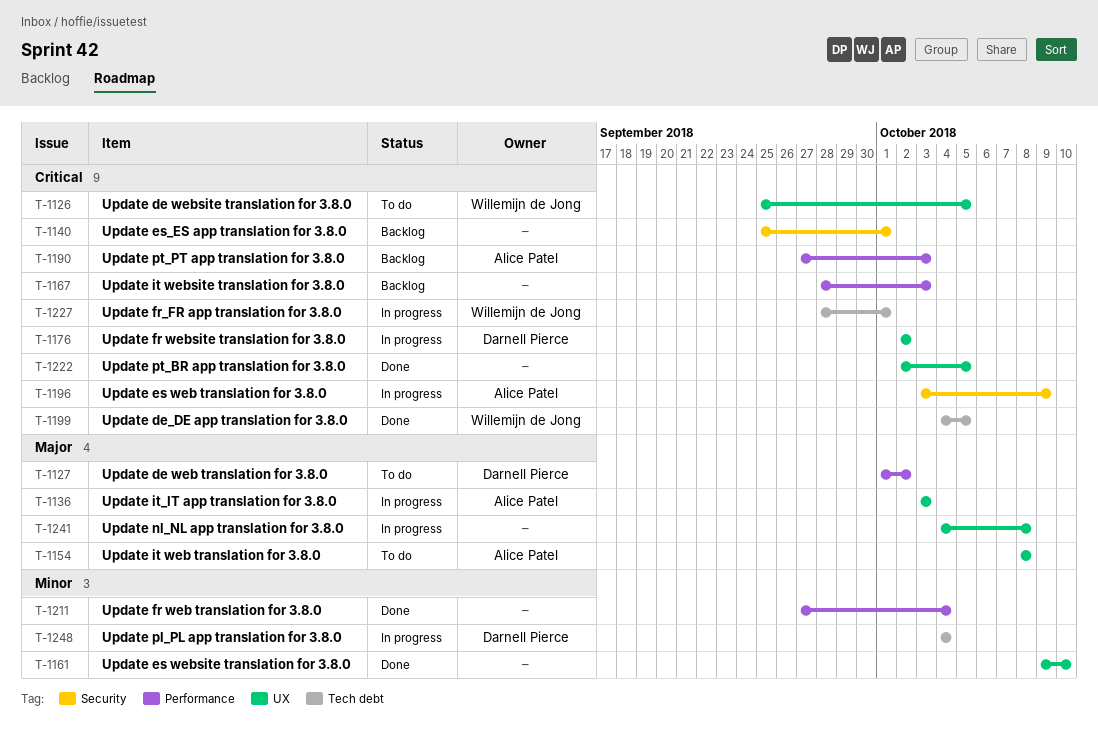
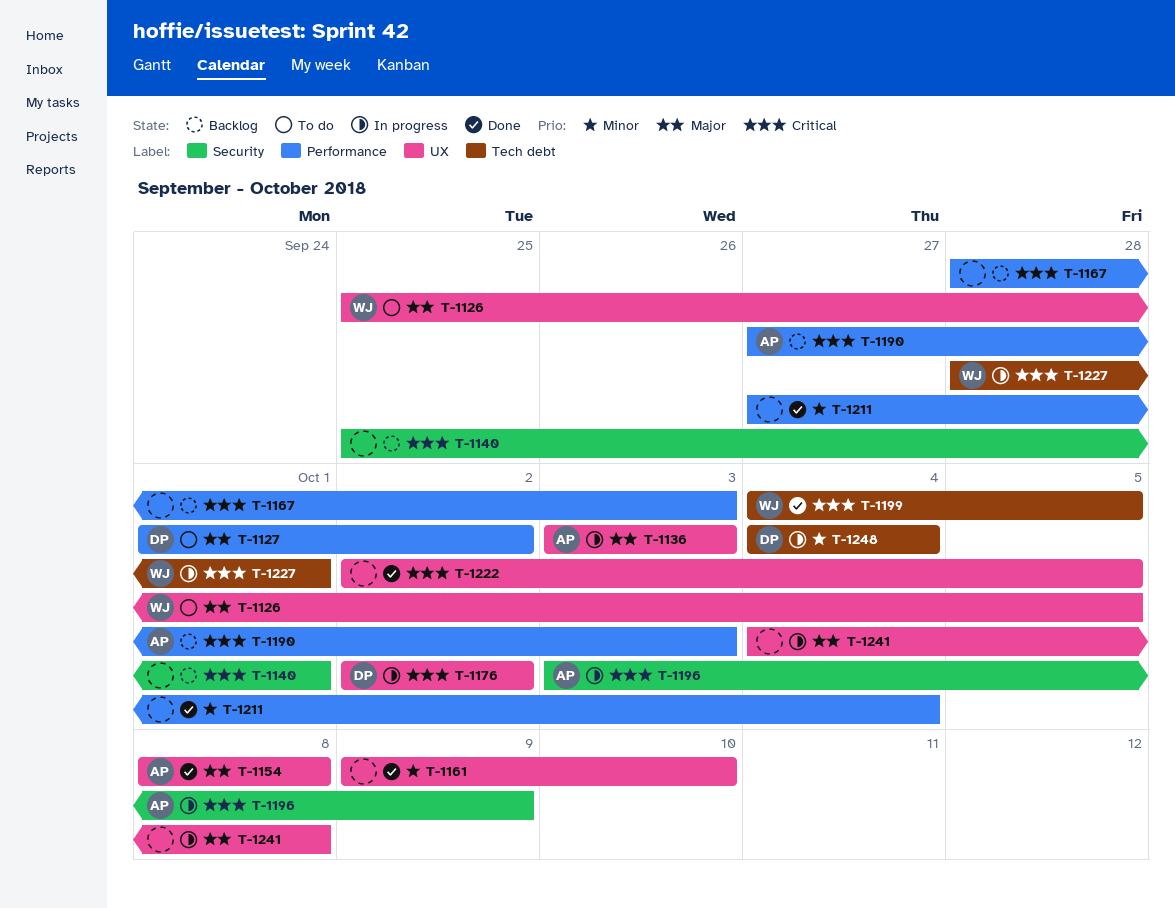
T-1126, priority: Critical -> Major
T-1154, status: To do -> Done

